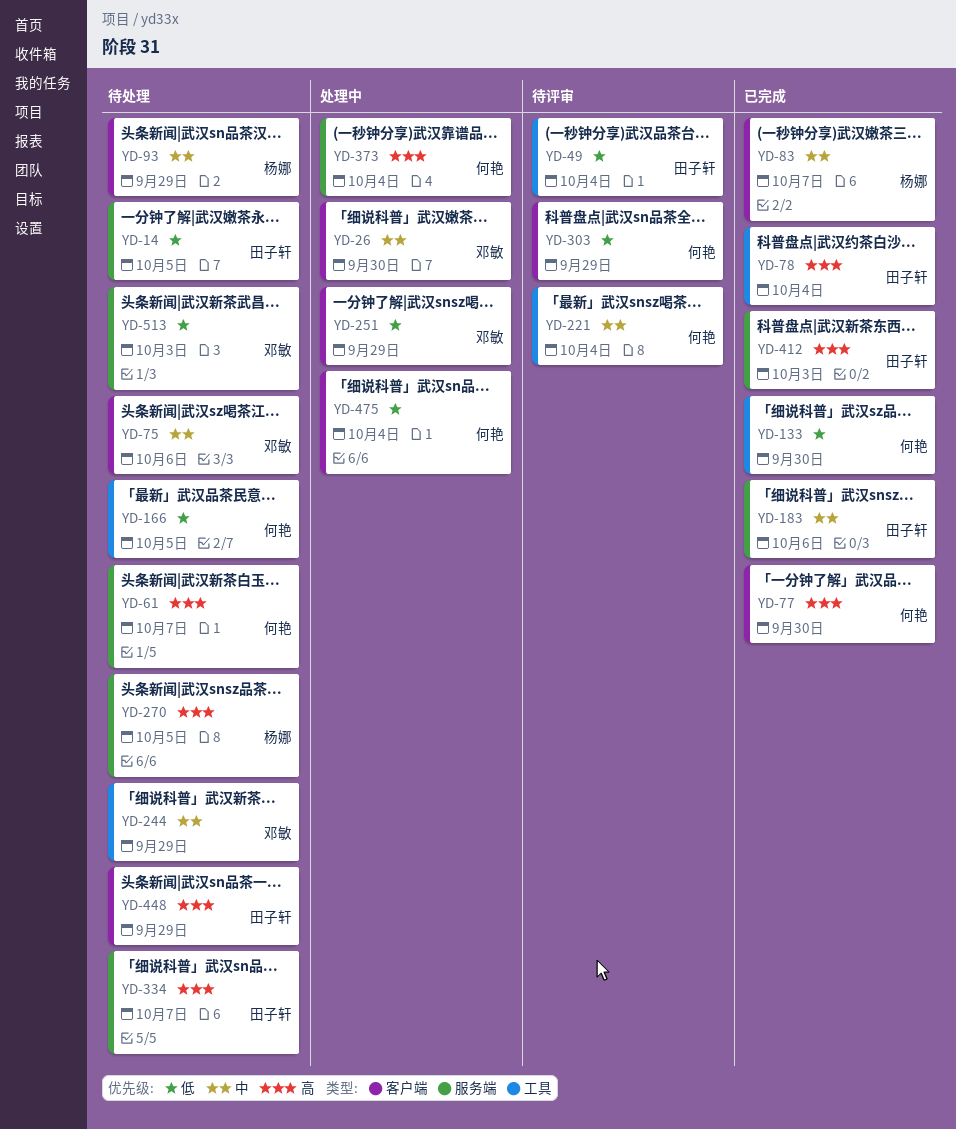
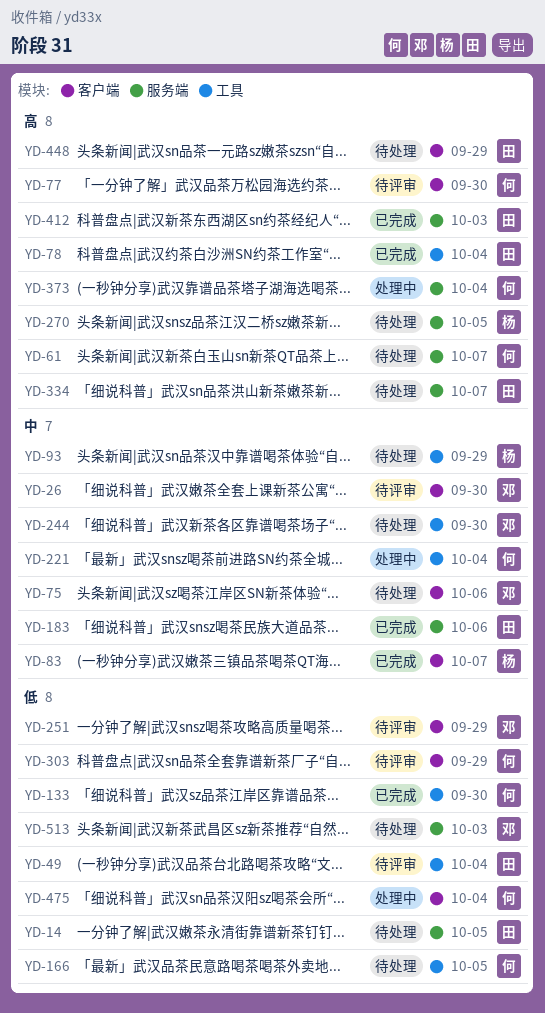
YD-26, status: 处理中 -> 待评审
YD-77, status: 已完成 -> 待评审
YD-93, label: 客户端 -> 工具
YD-221, status: 待评审 -> 处理中
YD-244, due: Sep 29 -> Sep 30
YD-251, status: 处理中 -> 待评审

